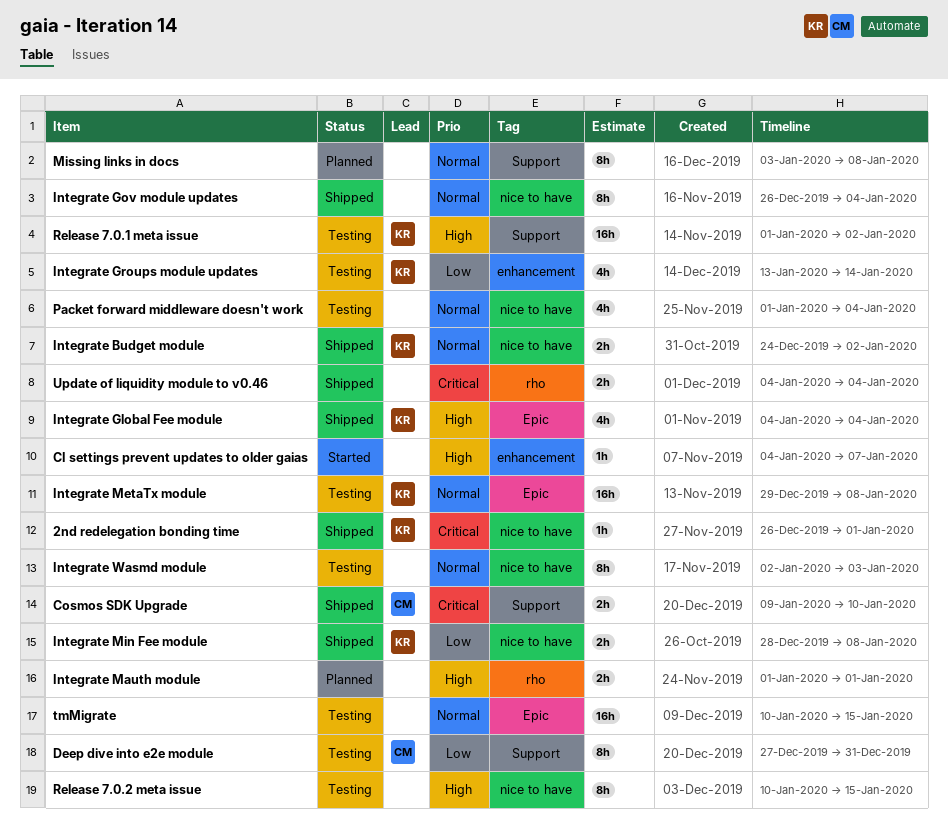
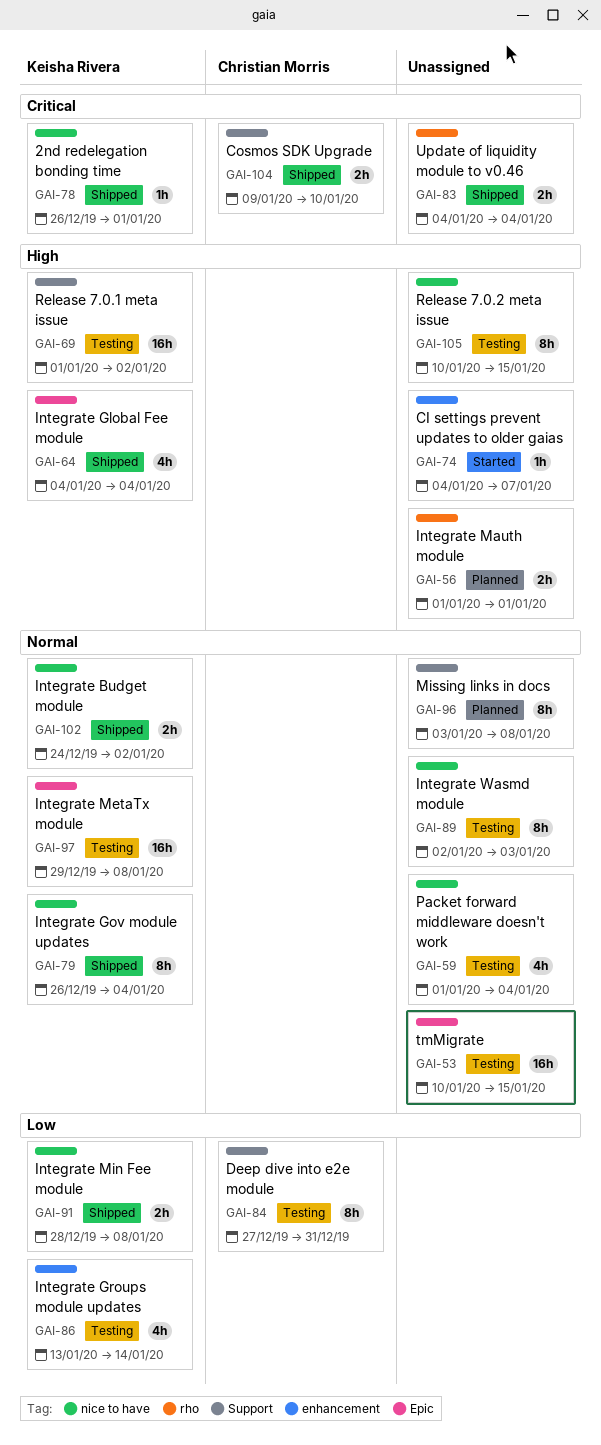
Integrate Gov module updates, owner: none -> Keisha Rivera

